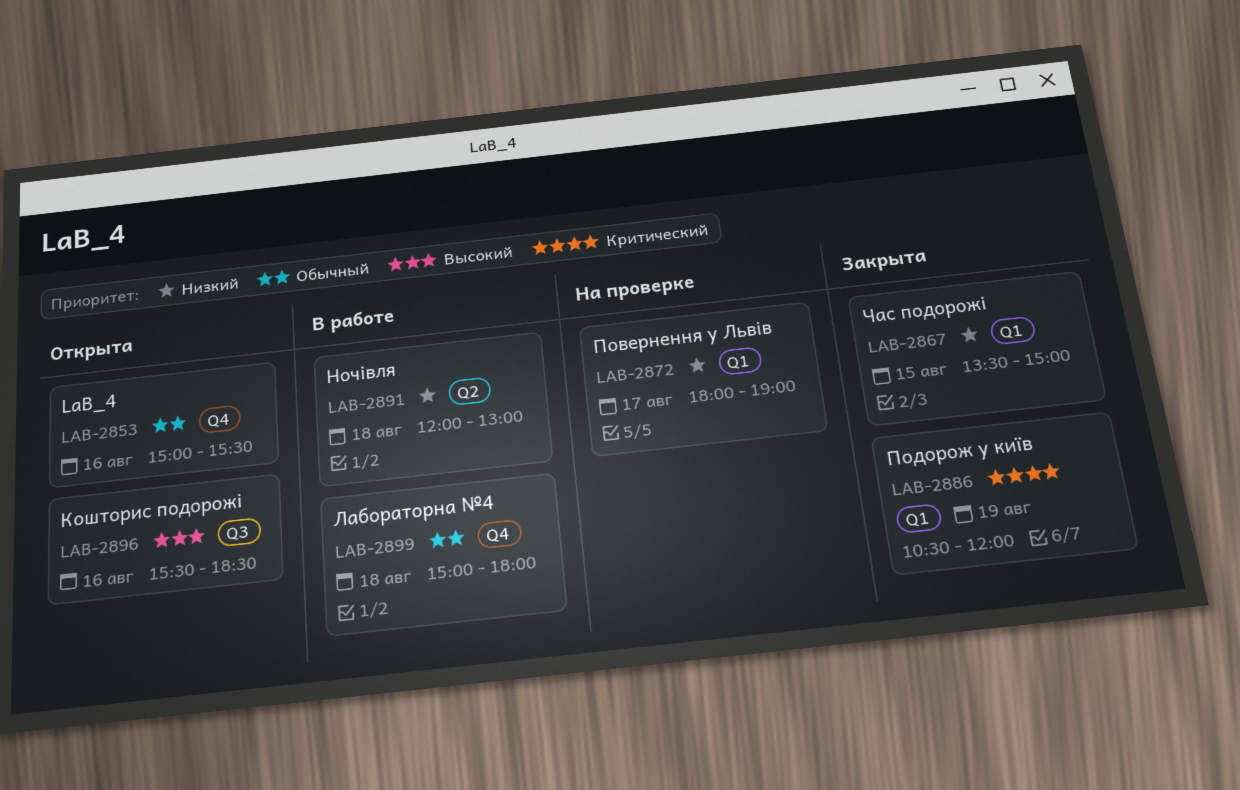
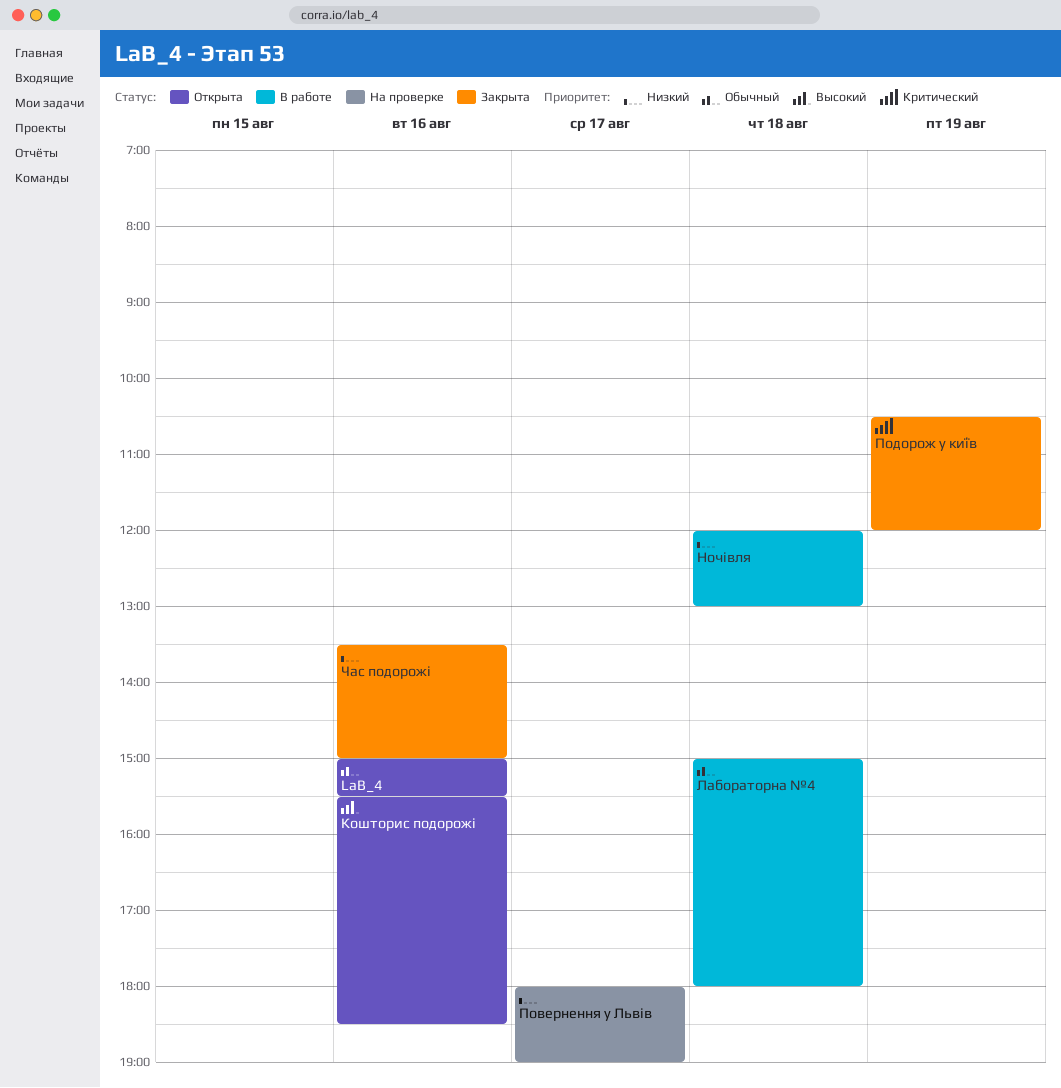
Час подорожі, day: Aug 15 -> Aug 16

